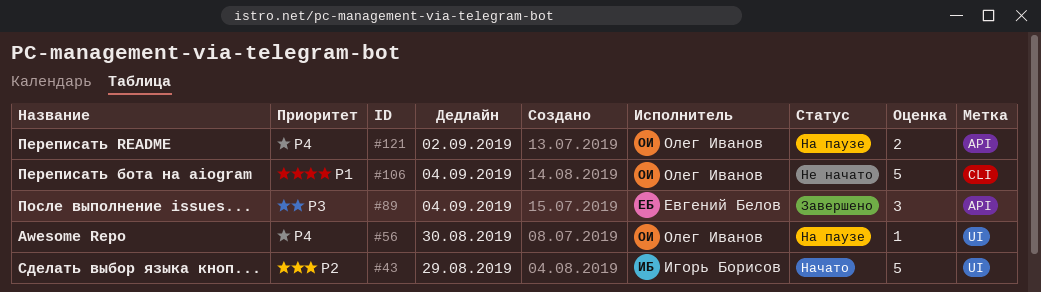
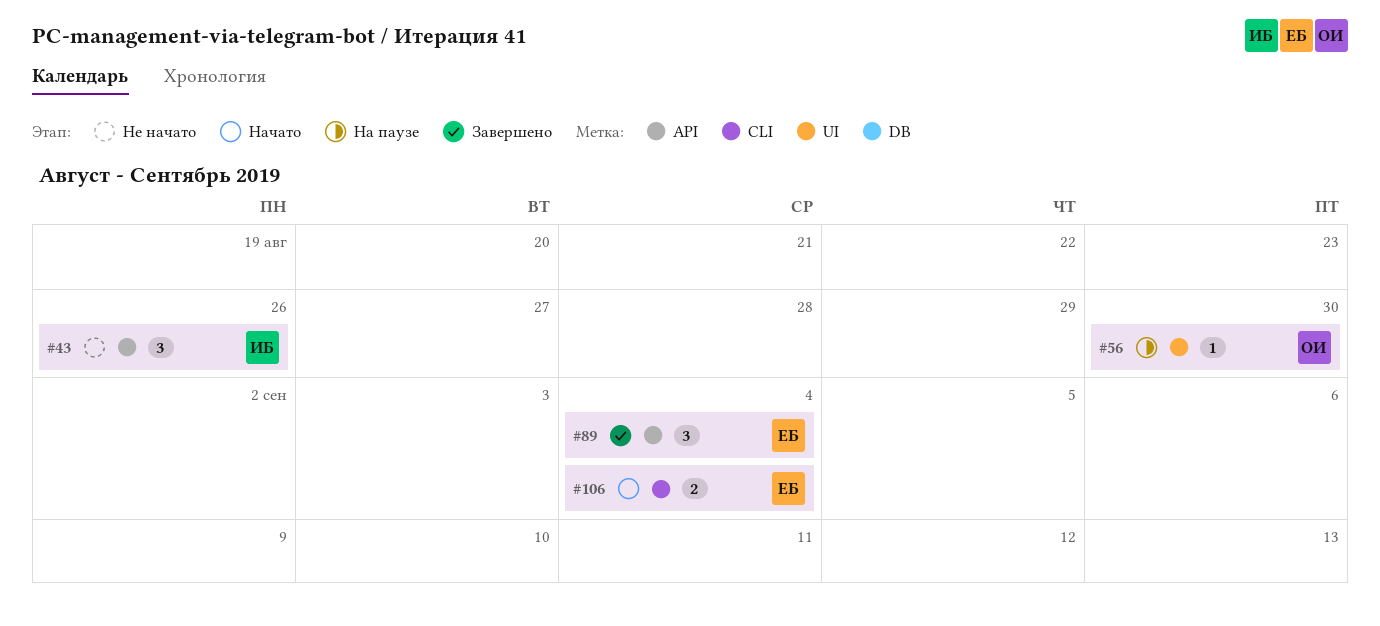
#43, status: Начато -> Не начато
#43, label: UI -> API
#43, estimate: 5 -> 3
#43, due: Aug 29 -> Aug 26
#106, status: Не начато -> Начато
#106, owner: Олег Иванов -> Евгений Белов
#106, estimate: 5 -> 2
#121: present -> none

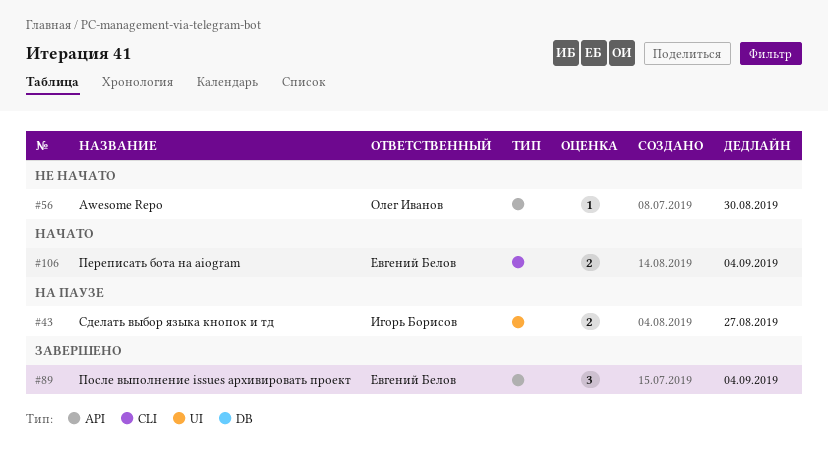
#43, status: Не начато -> На паузе
#43, label: API -> UI
#43, estimate: 3 -> 2
#43, due: Aug 26 -> Aug 27
#56, status: На паузе -> Не начато
#56, label: UI -> API

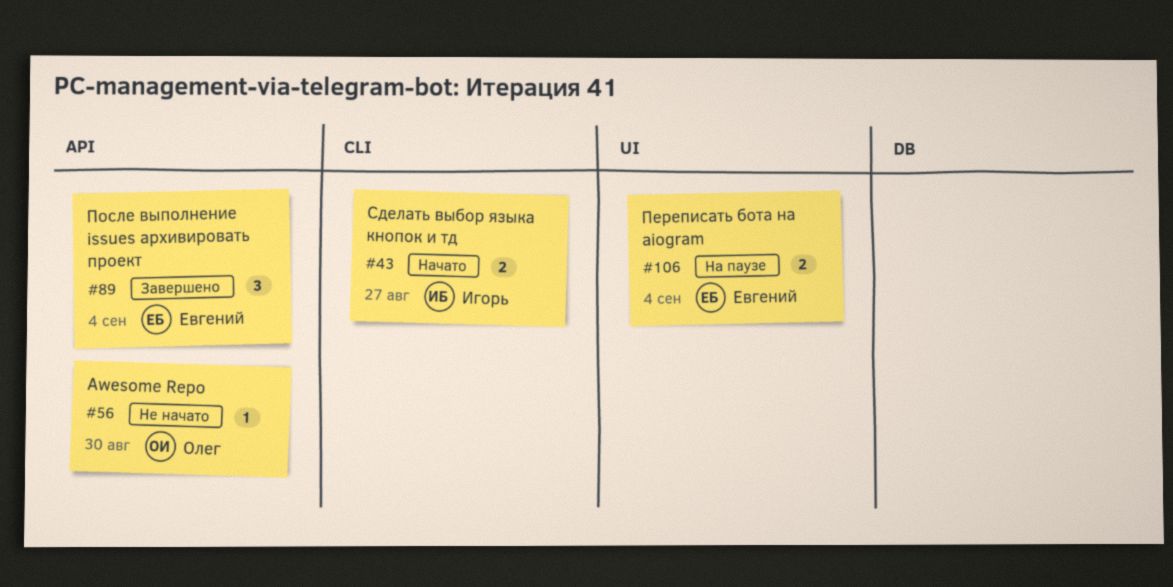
#43, status: На паузе -> Начато
#43, label: UI -> CLI
#106, status: Начато -> На паузе
#106, label: CLI -> UI

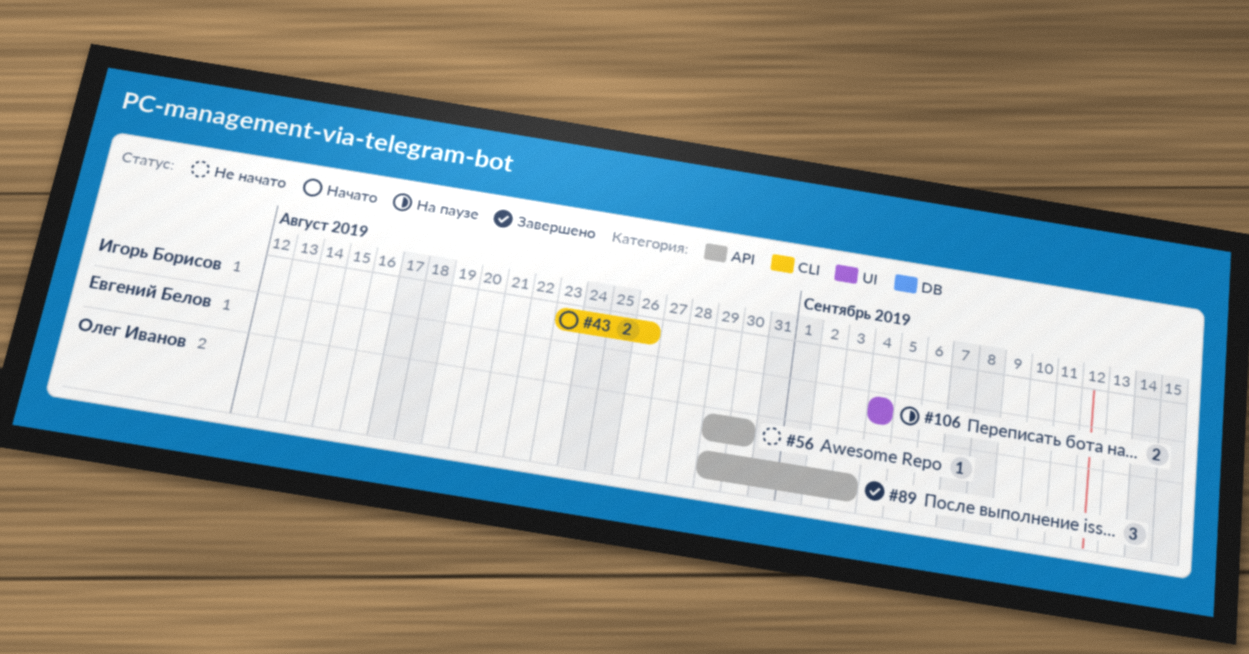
#43, due: Aug 27 -> Aug 26
#89, owner: Евгений Белов -> Олег Иванов
#89, due: Sep 4 -> Sep 3

